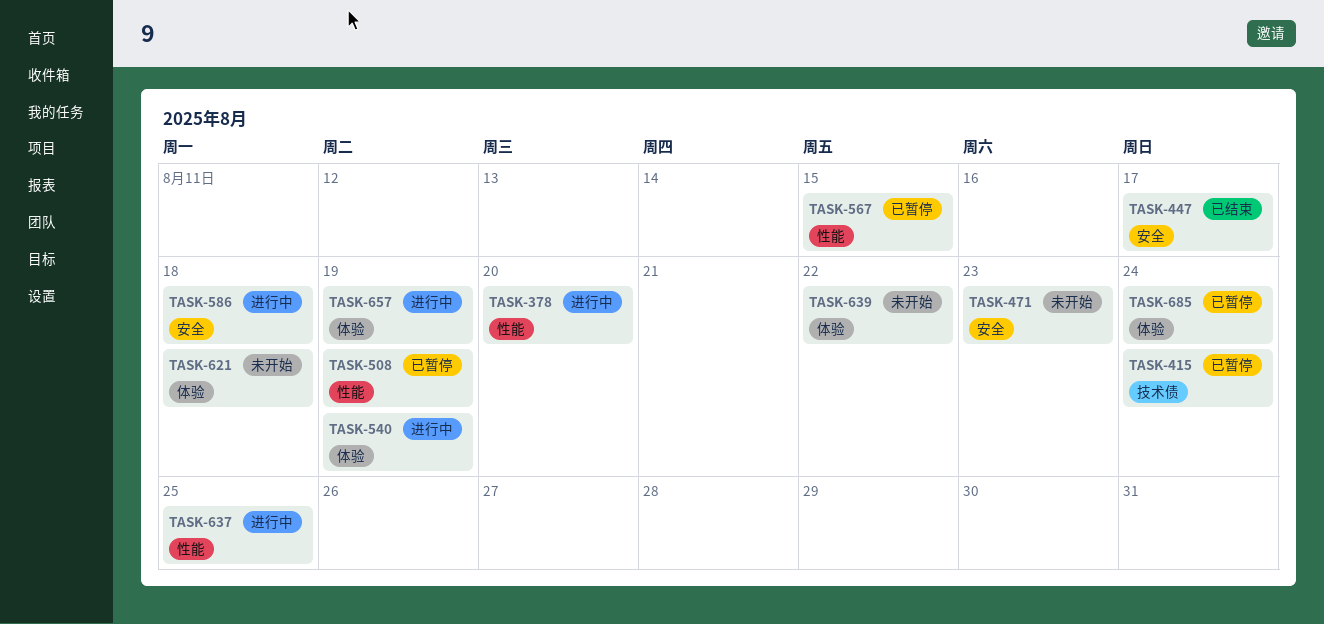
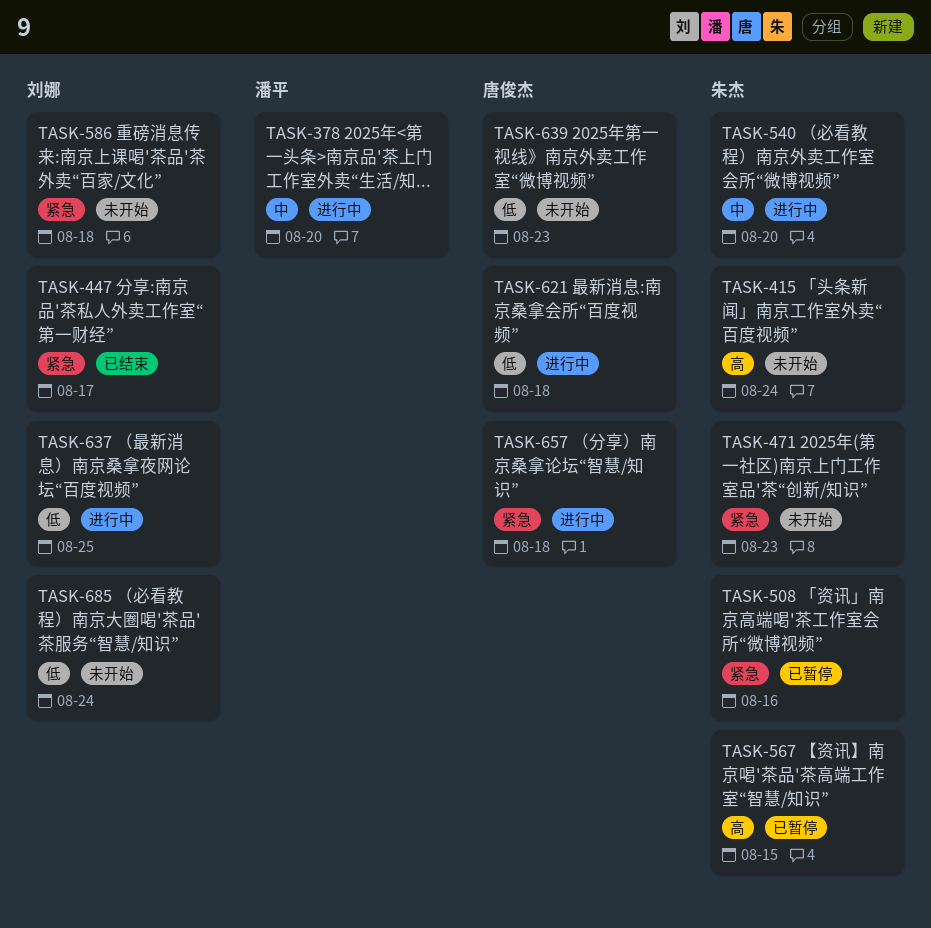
TASK-415, status: 已暂停 -> 未开始
TASK-508, due: Aug 19 -> Aug 16
TASK-540, due: Aug 19 -> Aug 20
TASK-586, status: 进行中 -> 未开始
TASK-621, status: 未开始 -> 进行中
TASK-639, due: Aug 22 -> Aug 23
TASK-657, due: Aug 19 -> Aug 18
TASK-685, status: 已暂停 -> 未开始

